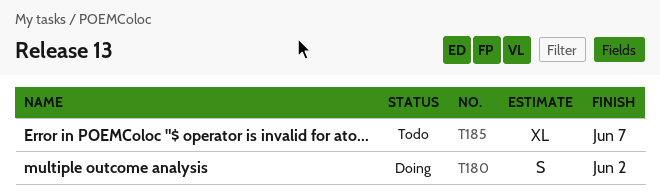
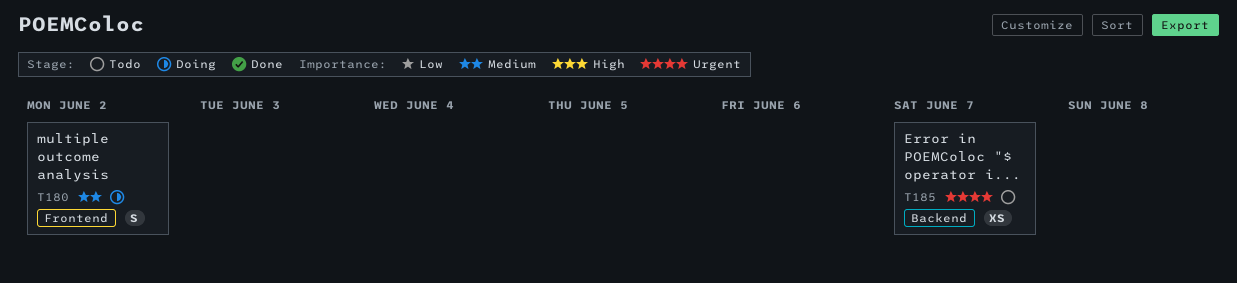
T185, estimate: XL -> XS

